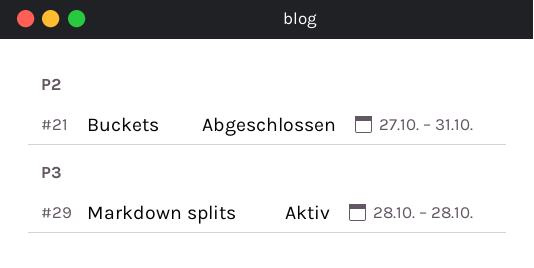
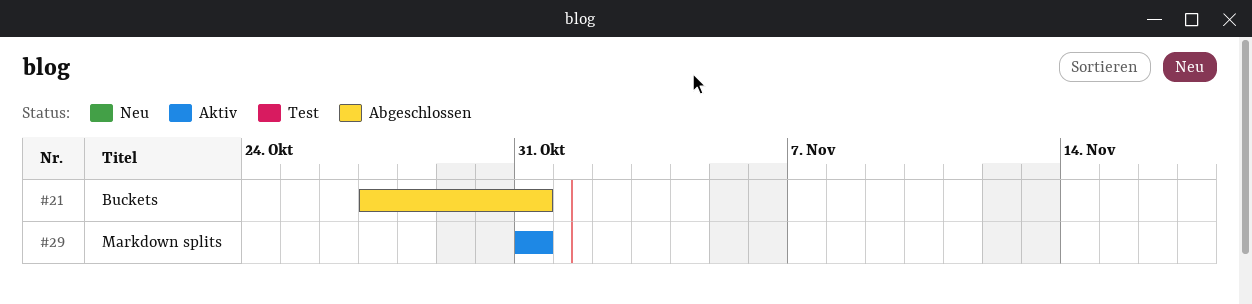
#29, start: Oct 28 -> Oct 31
#29, due: Oct 28 -> Oct 31

